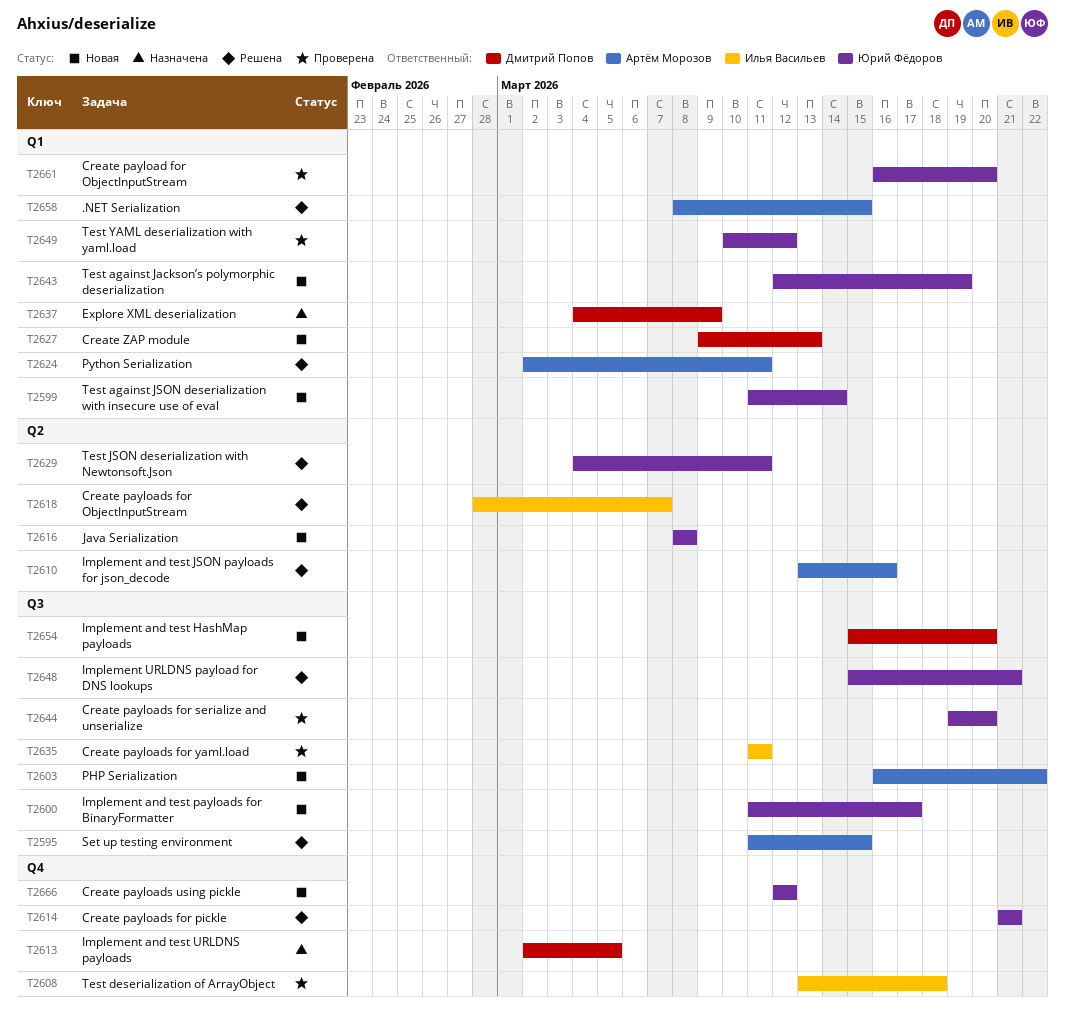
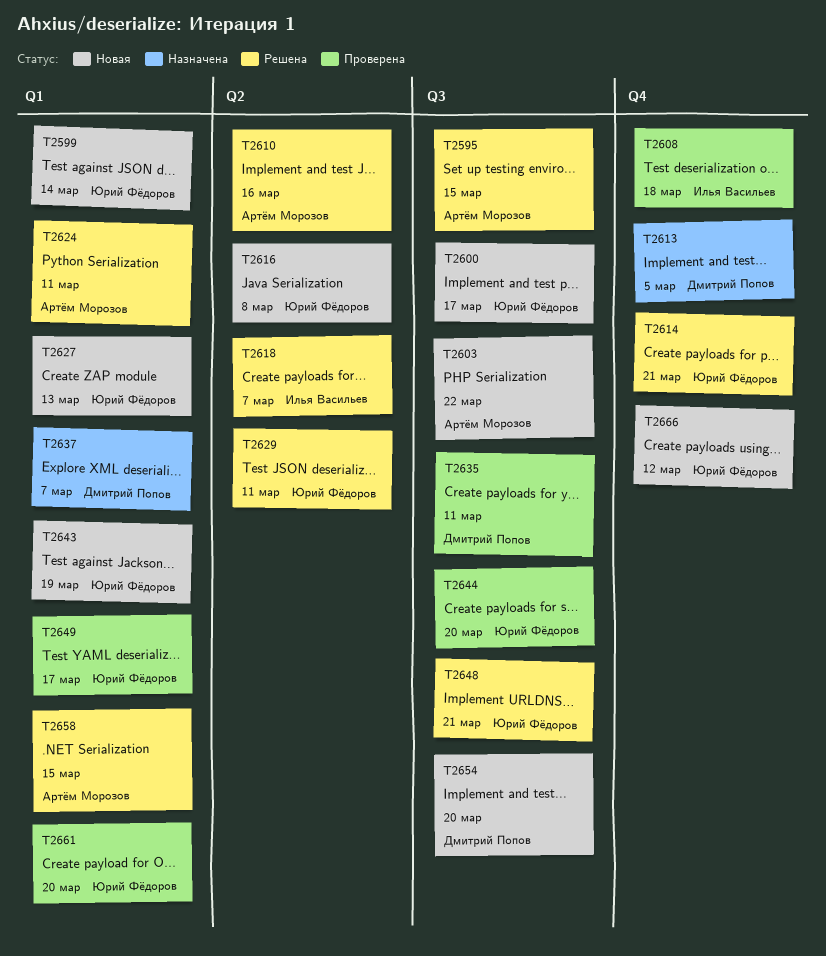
T2627, owner: Дмитрий Попов -> Юрий Фёдоров
T2635, owner: Илья Васильев -> Дмитрий Попов
T2637, due: Mar 9 -> Mar 7
T2649, due: Mar 12 -> Mar 17

